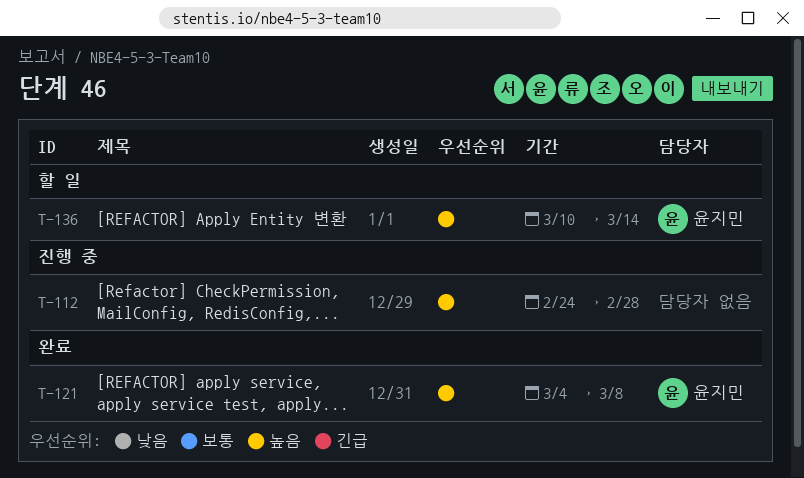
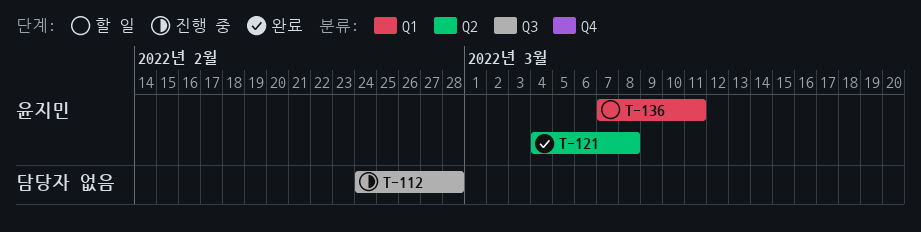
T-136, start: Mar 10 -> Mar 7
T-136, due: Mar 14 -> Mar 11

